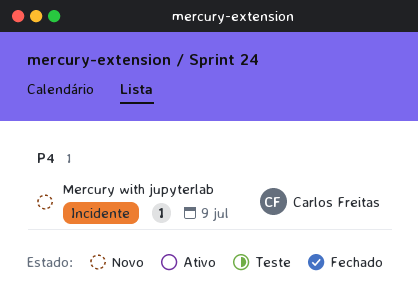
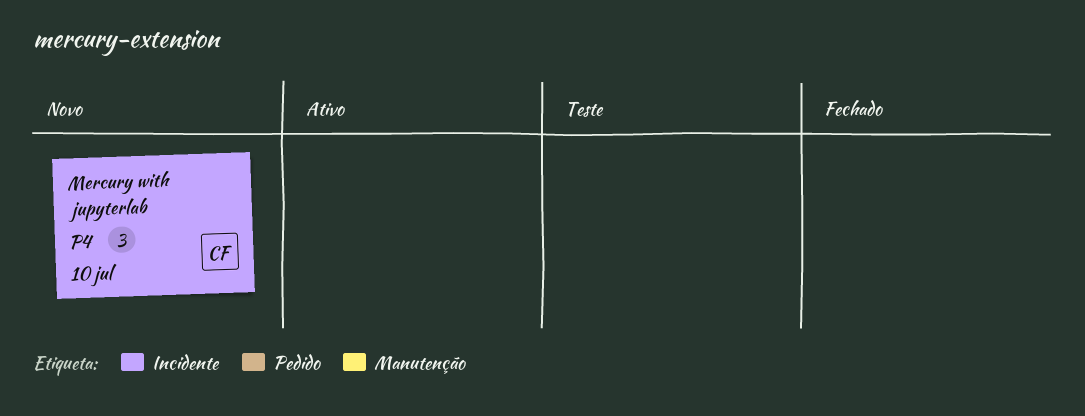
Mercury with jupyterlab, estimate: 1 -> 3
Mercury with jupyterlab, due: Jul 9 -> Jul 10

